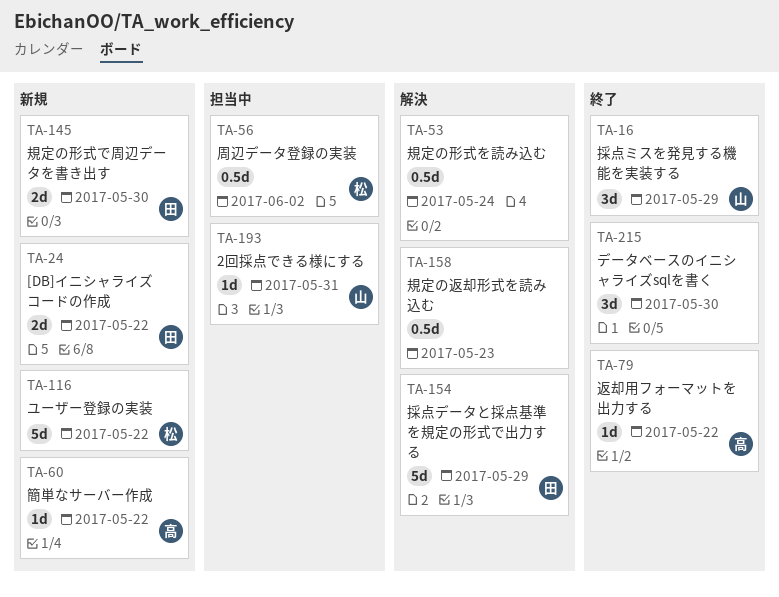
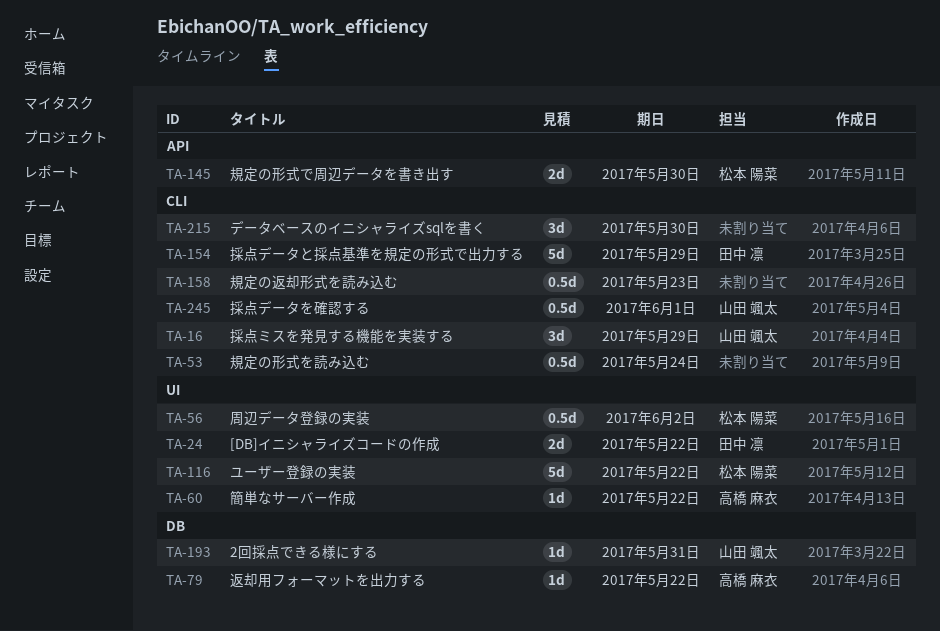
TA-145, owner: 田中 凛 -> 松本 陽菜
TA-245: none -> present

